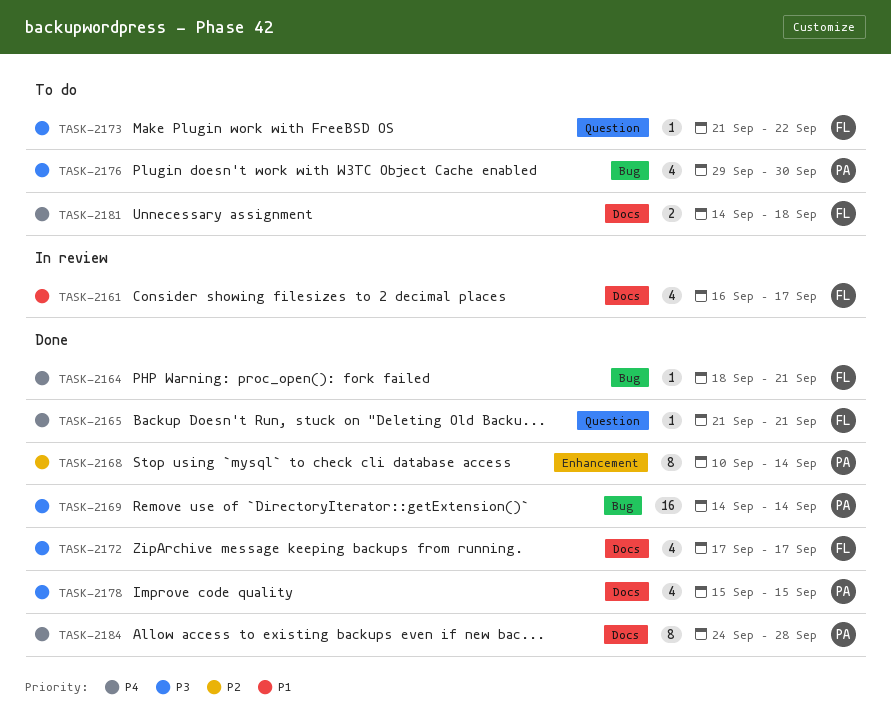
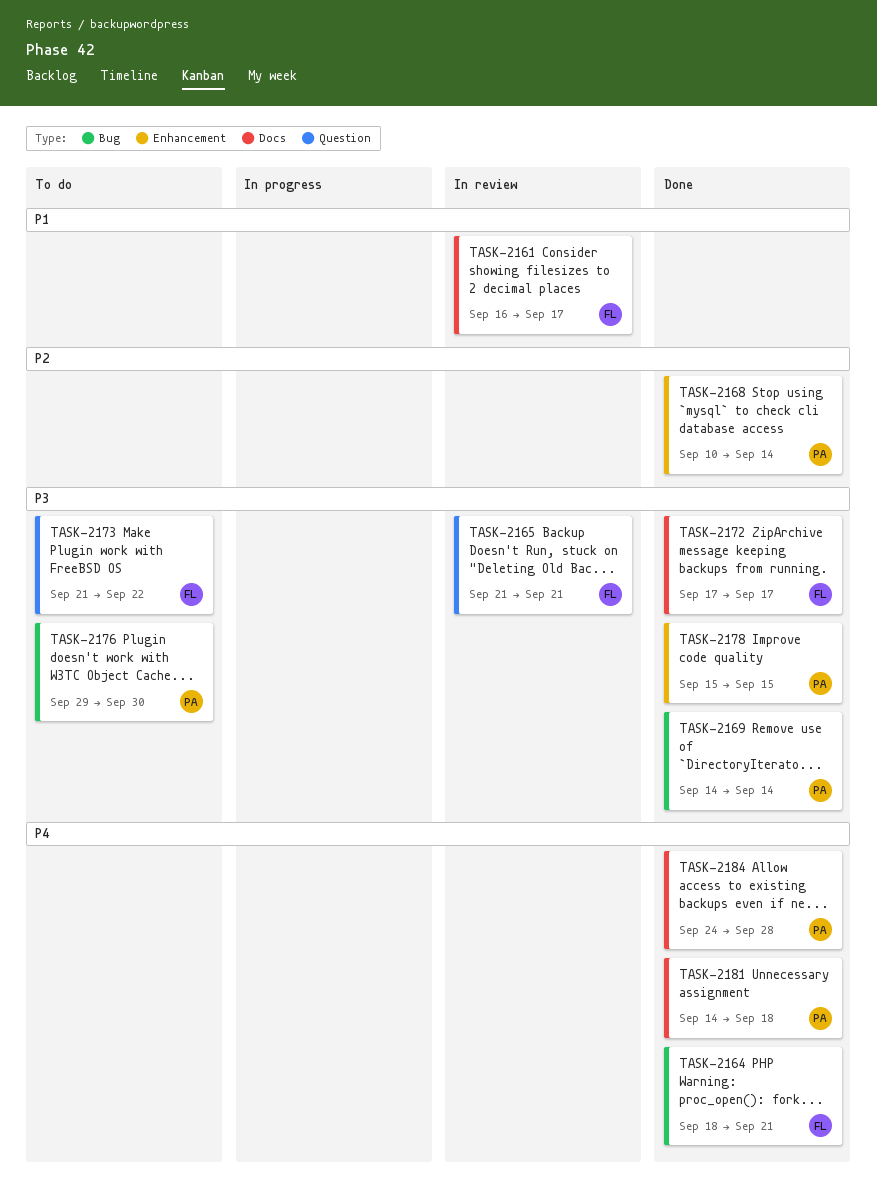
TASK-2165, status: Done -> In review
TASK-2165, priority: P4 -> P3
TASK-2178, label: Docs -> Enhancement
TASK-2181, status: To do -> Done
TASK-2181, owner: FL -> PA

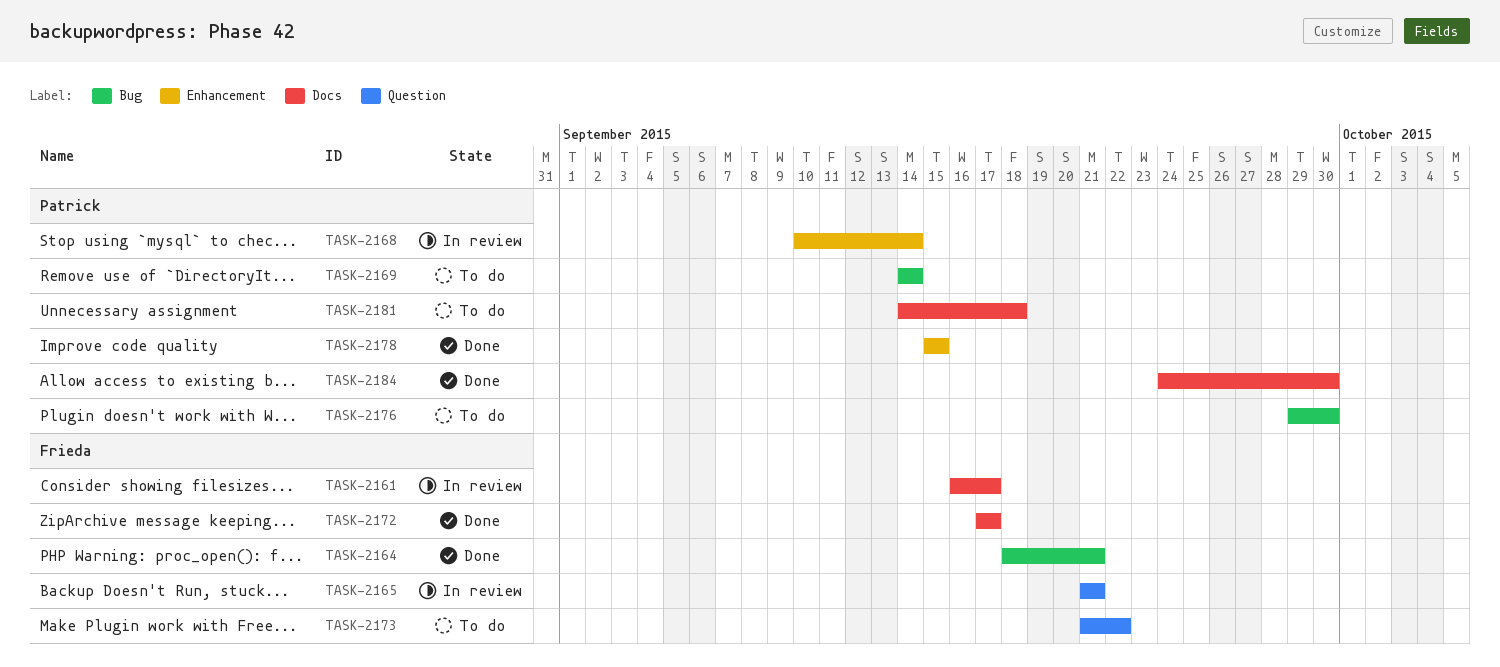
TASK-2168, status: Done -> In review
TASK-2169, status: Done -> To do
TASK-2181, status: Done -> To do
TASK-2184, due: Sep 28 -> Sep 30

